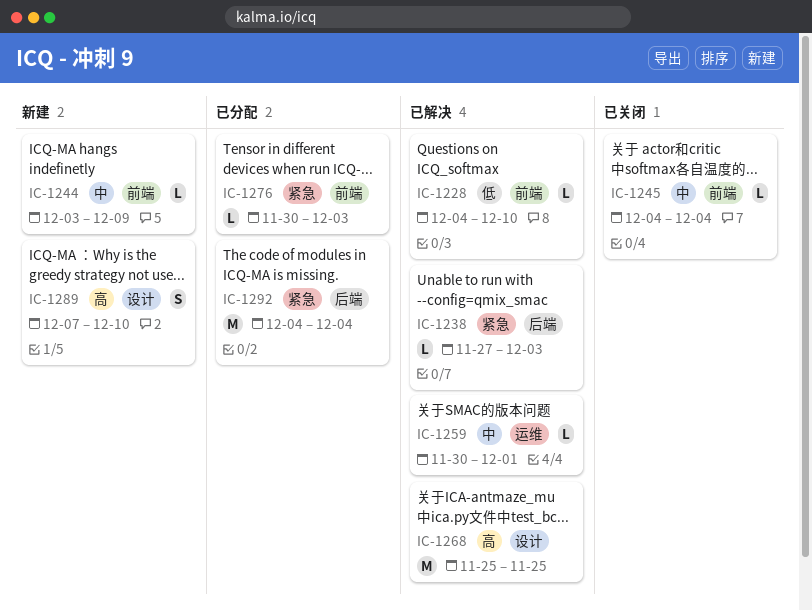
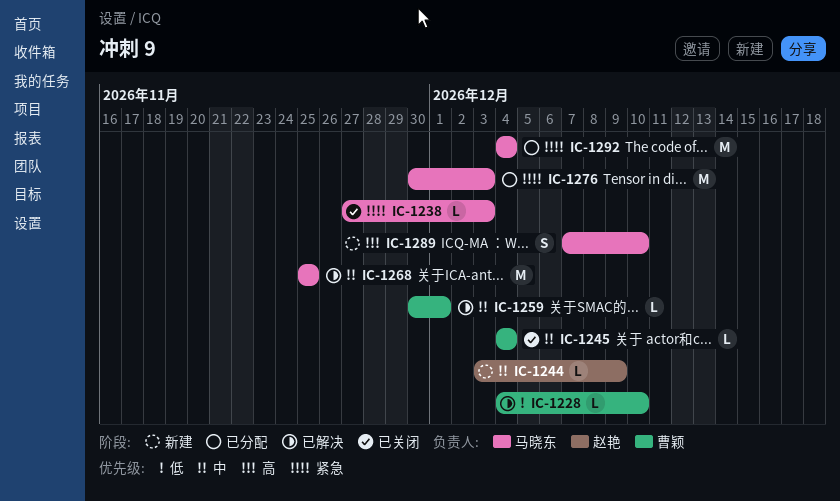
IC-1238, status: 已解决 -> 已关闭
IC-1268, priority: 高 -> 中
IC-1276, estimate: L -> M

